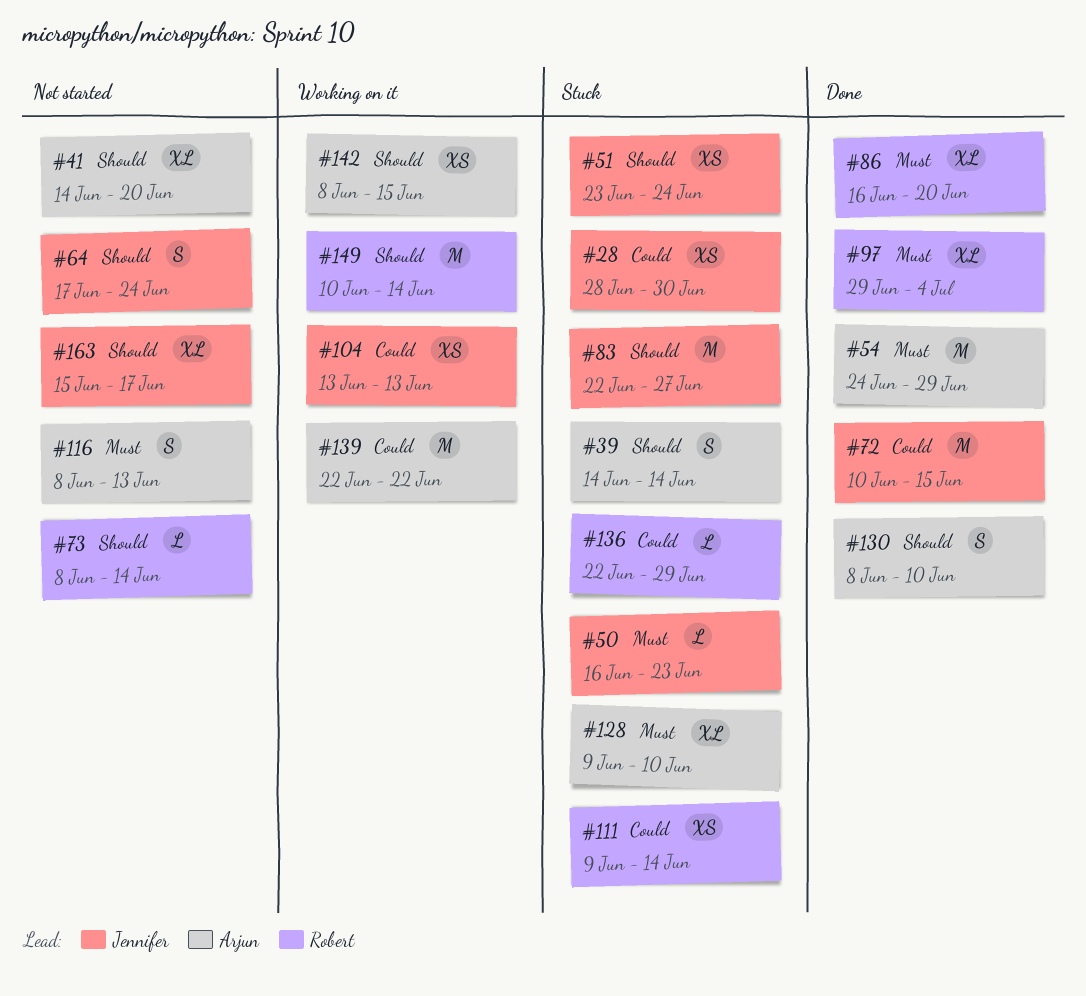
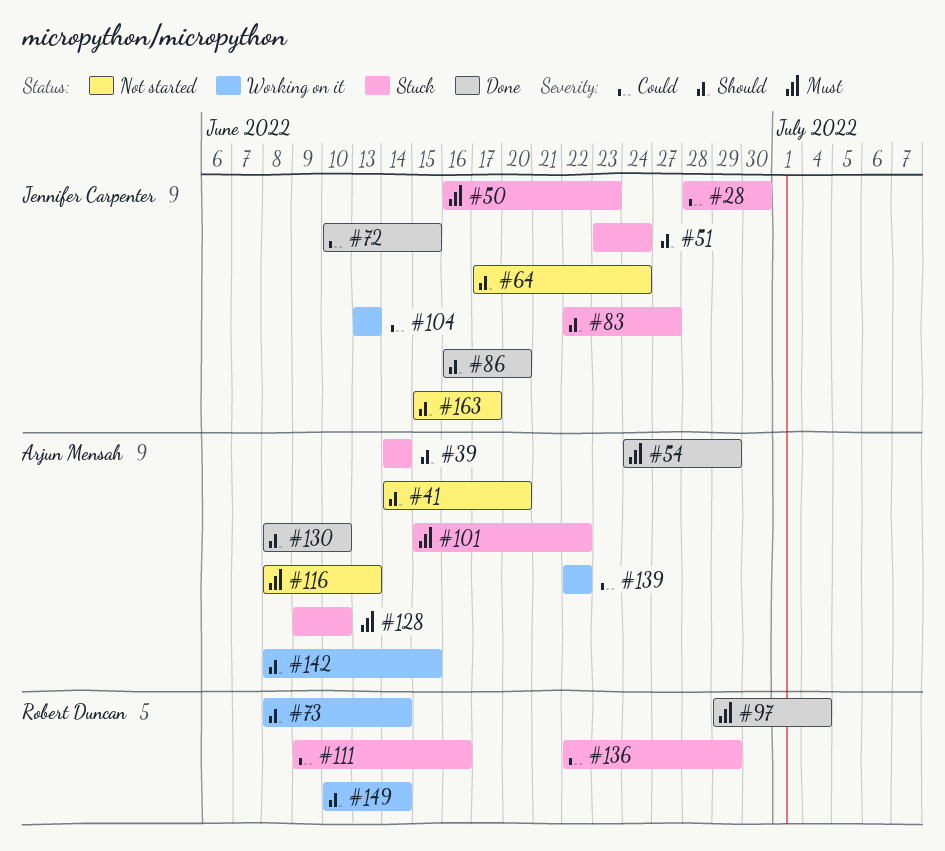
#73, status: Not started -> Working on it
#86, owner: Robert Duncan -> Jennifer Carpenter
#86, priority: Must -> Should
#101: none -> present
#111, due: Jun 14 -> Jun 16

